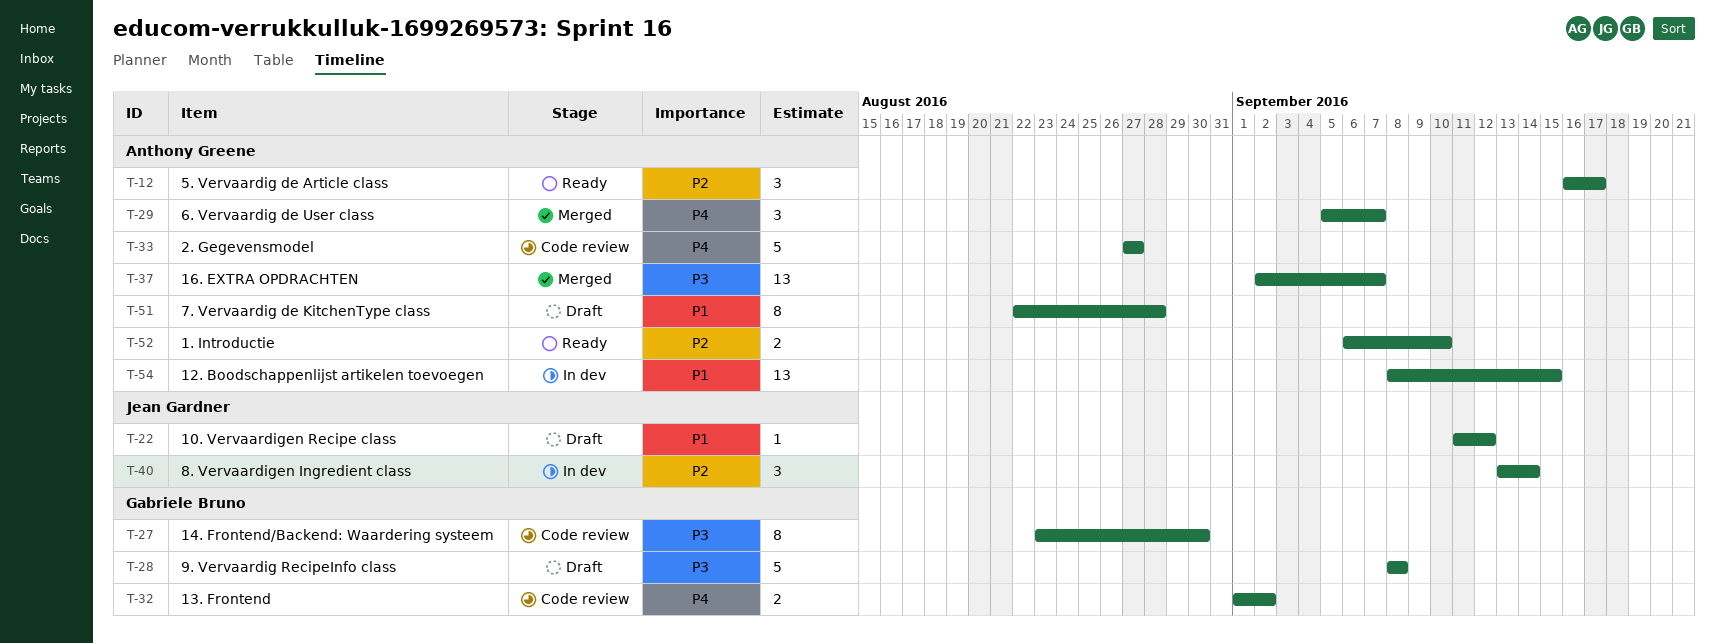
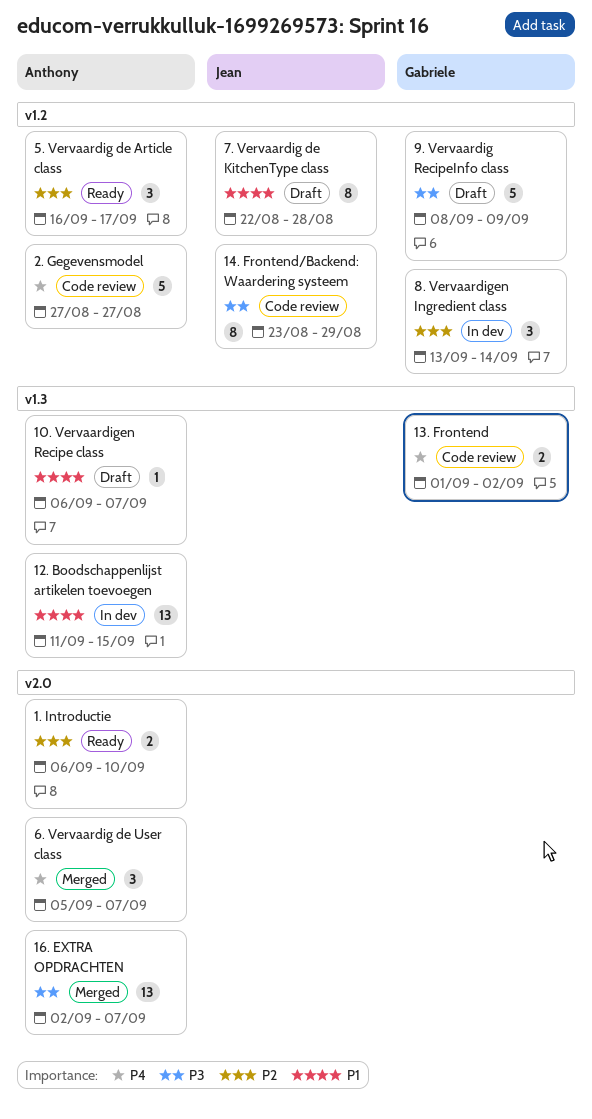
10. Vervaardigen Recipe class, owner: Jean Gardner -> Anthony Greene
10. Vervaardigen Recipe class, start: Sep 11 -> Sep 6
10. Vervaardigen Recipe class, due: Sep 12 -> Sep 7
12. Boodschappenlijst artikelen toevoegen, start: Sep 8 -> Sep 11
14. Frontend/Backend: Waardering systeem, owner: Gabriele Bruno -> Jean Gardner
14. Frontend/Backend: Waardering systeem, due: Aug 30 -> Aug 29
7. Vervaardig de KitchenType class, owner: Anthony Greene -> Jean Gardner
8. Vervaardigen Ingredient class, owner: Jean Gardner -> Gabriele Bruno
9. Vervaardig RecipeInfo class, due: Sep 8 -> Sep 9

